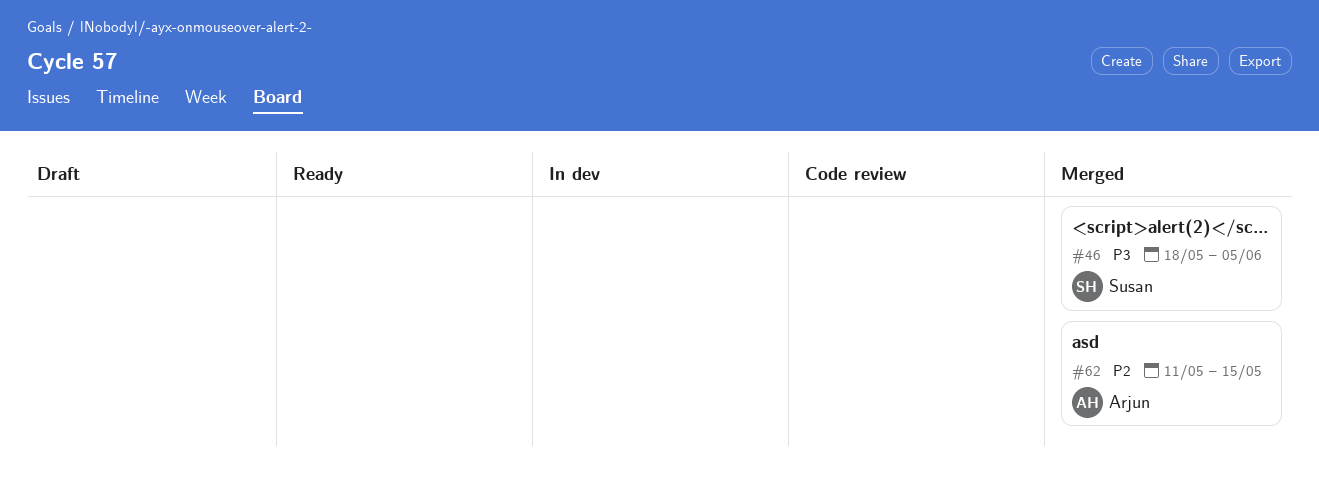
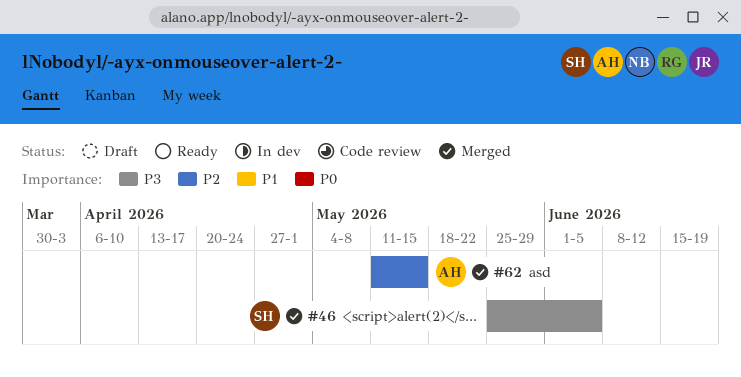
#46, start: May 18 -> May 25

